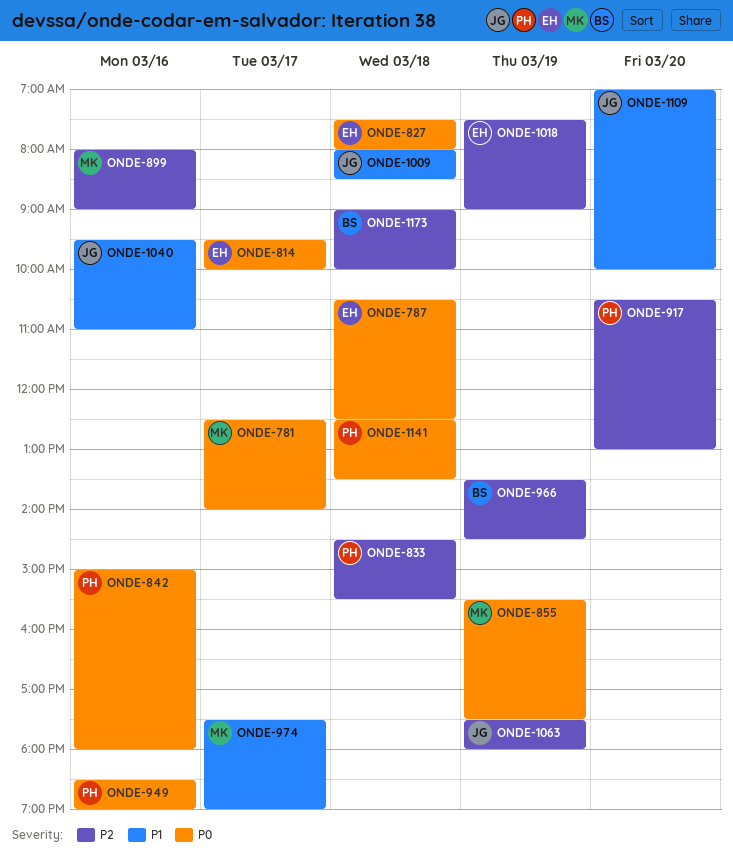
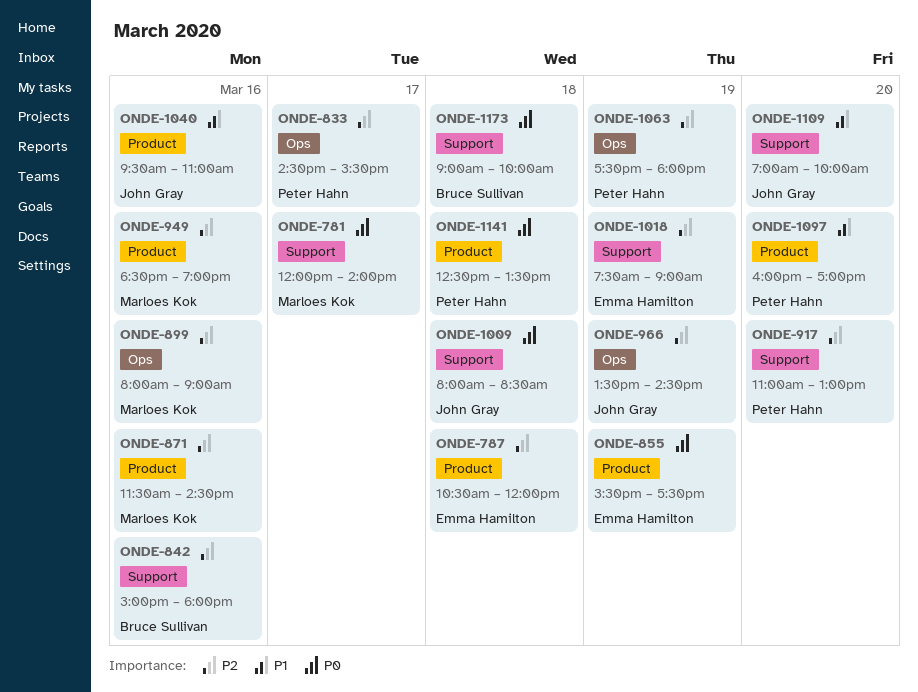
ONDE-781, begins: 12:30 -> 12:00
ONDE-787, priority: P0 -> P2
ONDE-787, ends: 12:30 -> 12:00
ONDE-814: present -> none
ONDE-827: present -> none
ONDE-833, day: Mar 18 -> Mar 17
ONDE-842, owner: Peter Hahn -> Bruce Sullivan
ONDE-842, priority: P0 -> P2
ONDE-855, owner: Marloes Kok -> Emma Hamilton
ONDE-871: none -> present
ONDE-917, begins: 10:30 -> 11:00
ONDE-949, owner: Peter Hahn -> Marloes Kok
ONDE-949, priority: P0 -> P2
ONDE-966, owner: Bruce Sullivan -> John Gray
ONDE-974: present -> none
ONDE-1009, priority: P1 -> P0
ONDE-1063, owner: John Gray -> Peter Hahn
ONDE-1097: none -> present
ONDE-1173, priority: P2 -> P0

